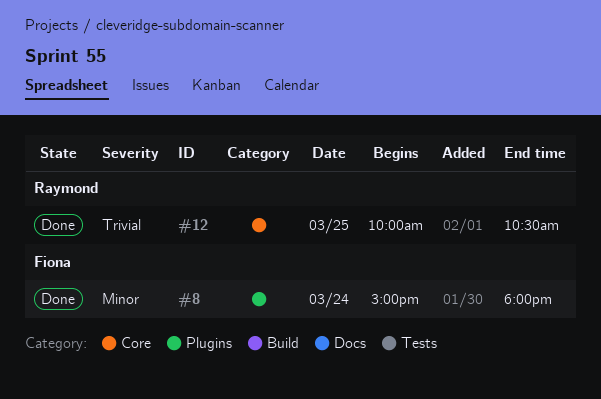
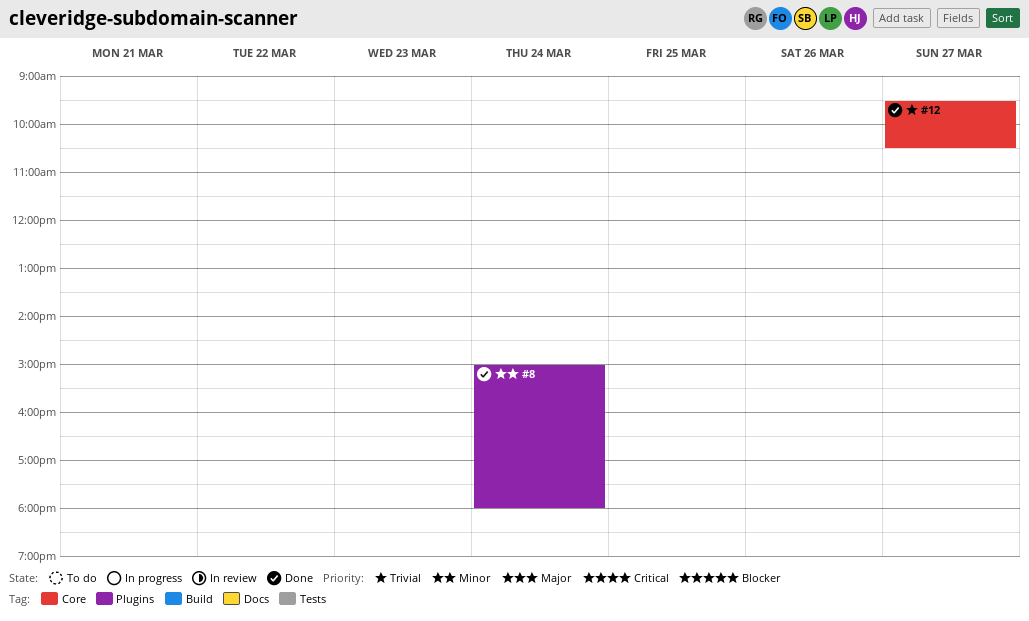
#12, day: Mar 25 -> Mar 27
#12, begins: 10:00 -> 09:30

